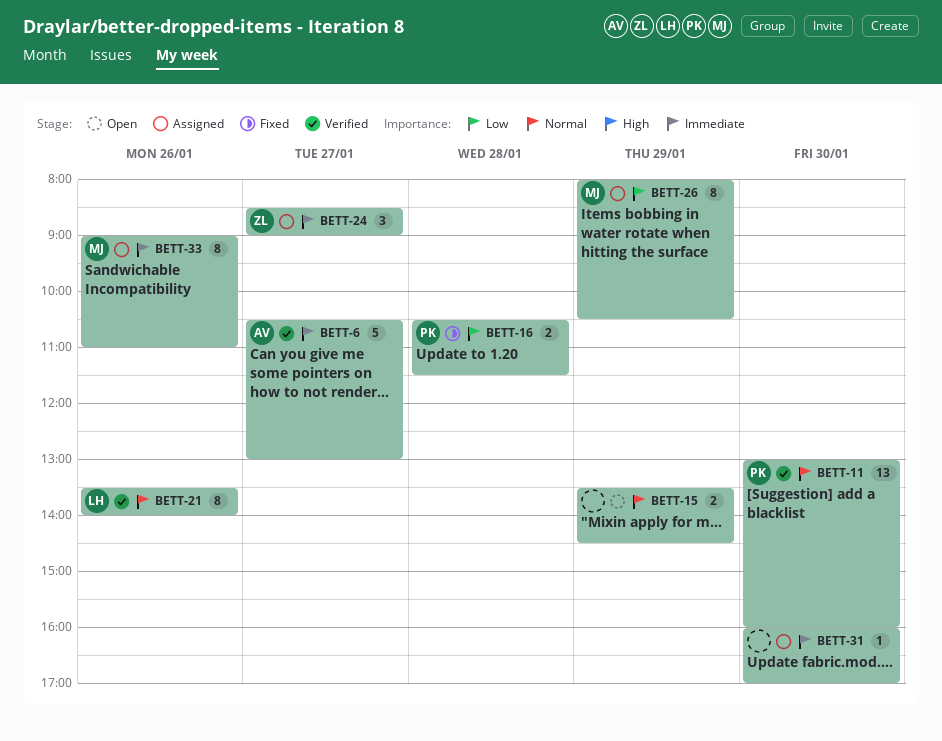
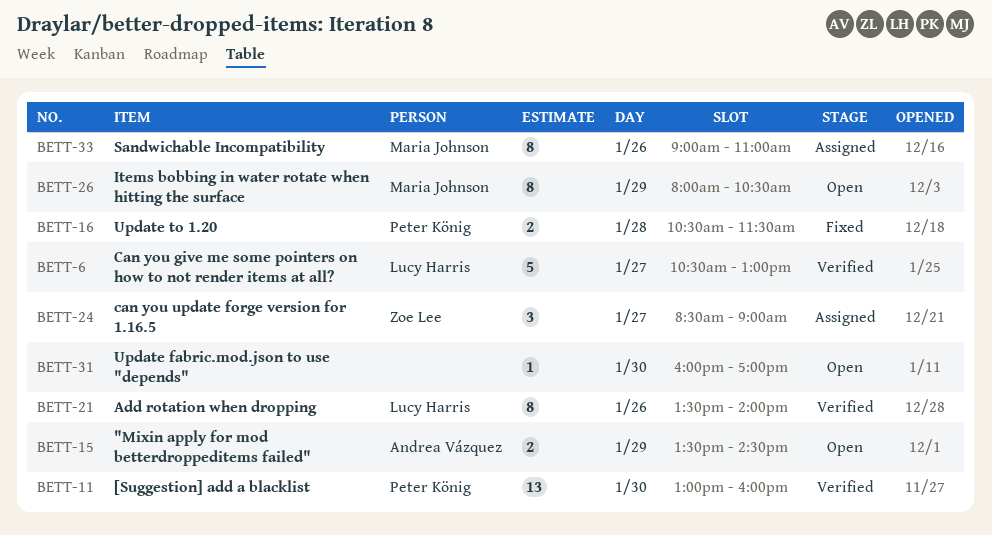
BETT-6, owner: Andrea Vázquez -> Lucy Harris
BETT-15, owner: none -> Andrea Vázquez
BETT-26, status: Assigned -> Open
BETT-31, status: Assigned -> Open

